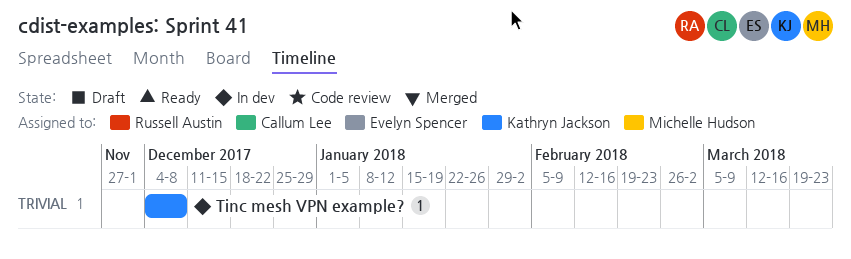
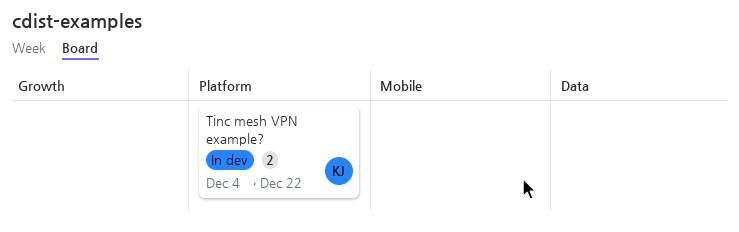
Tinc mesh VPN example?, estimate: 1 -> 2
Tinc mesh VPN example?, due: Dec 8 -> Dec 22

